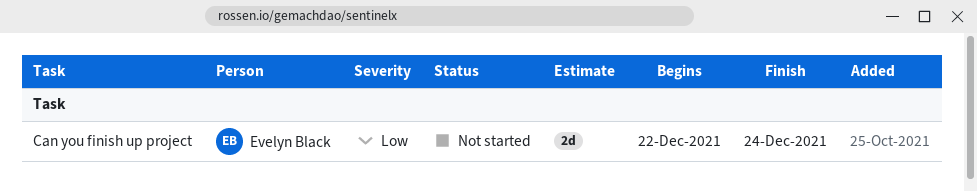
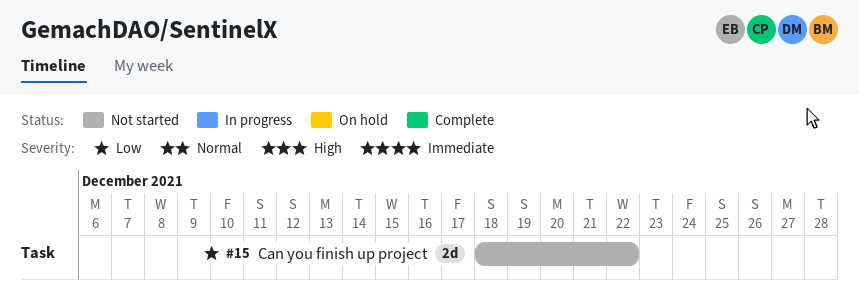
Can you finish up project, start: Dec 22 -> Dec 18
Can you finish up project, due: Dec 24 -> Dec 22

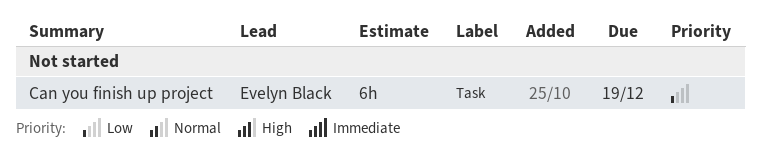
Can you finish up project, estimate: 2d -> 6h
Can you finish up project, due: Dec 22 -> Dec 19

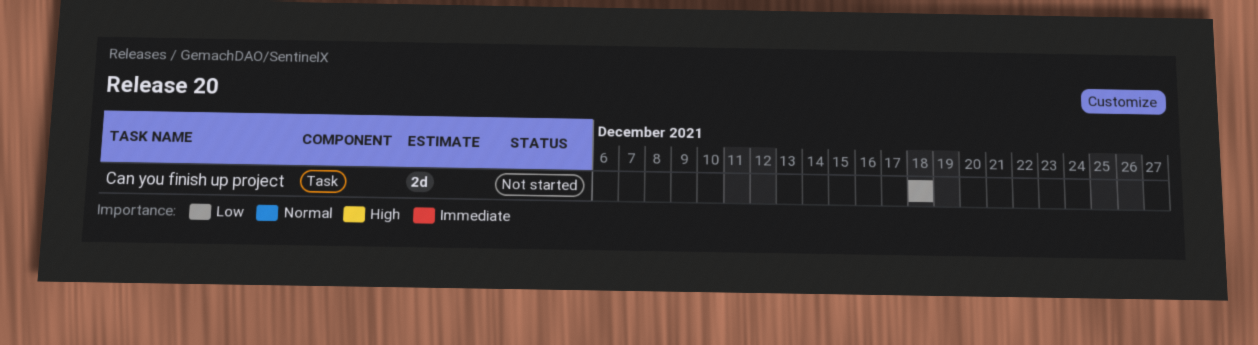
Can you finish up project, estimate: 6h -> 2d
Can you finish up project, due: Dec 19 -> Dec 18

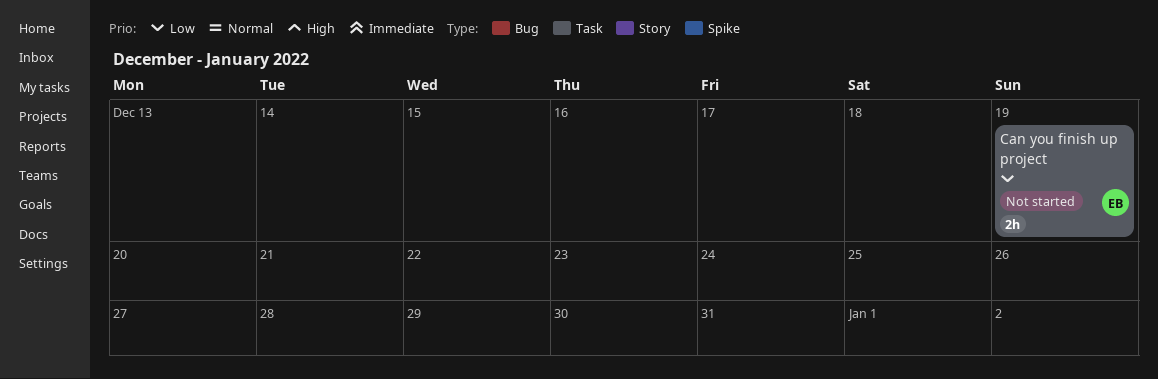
Can you finish up project, estimate: 2d -> 2h
Can you finish up project, due: Dec 18 -> Dec 19

